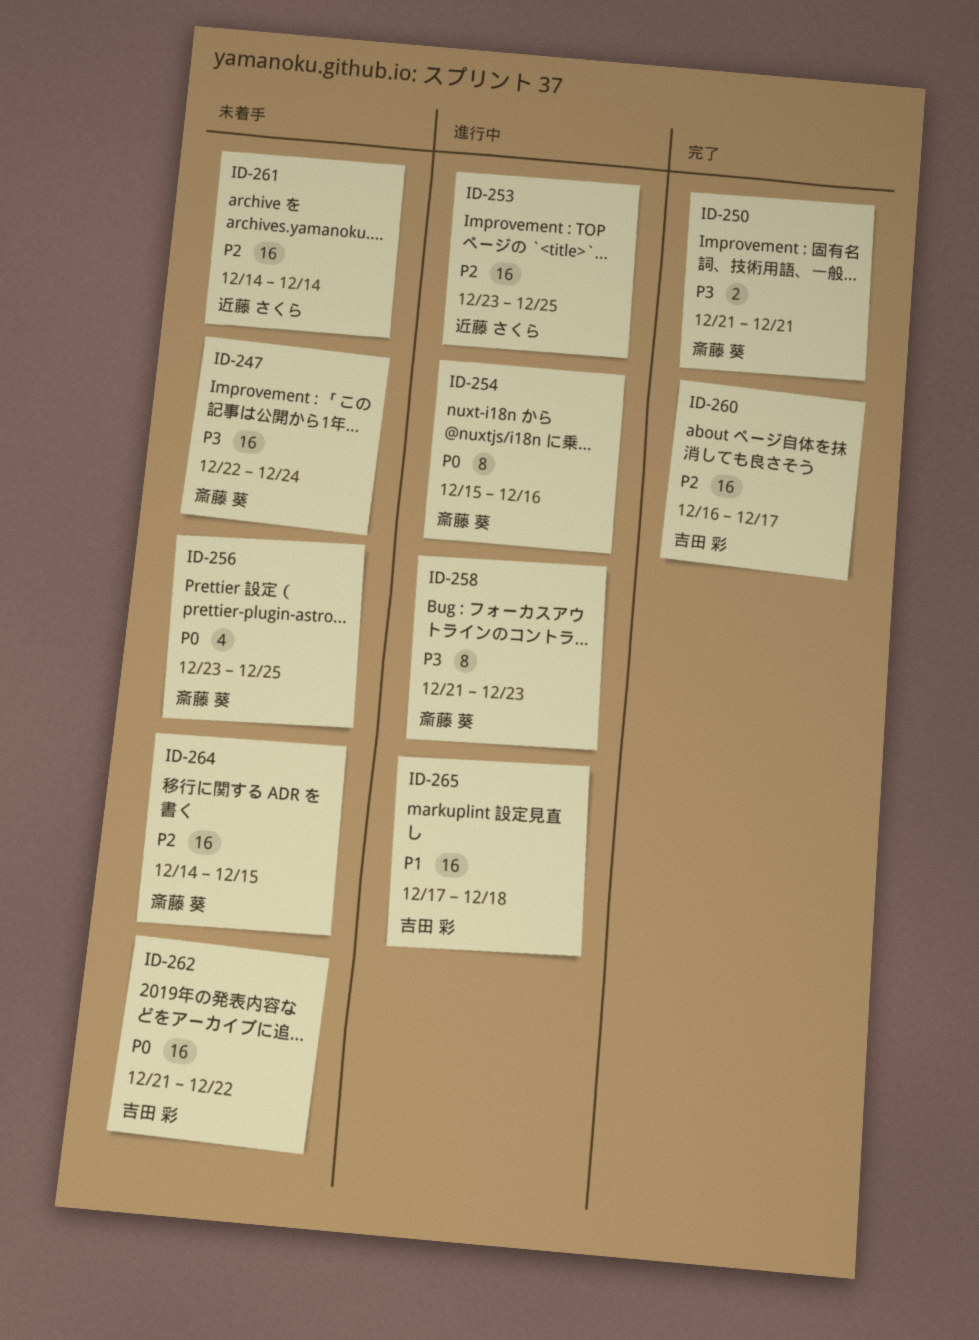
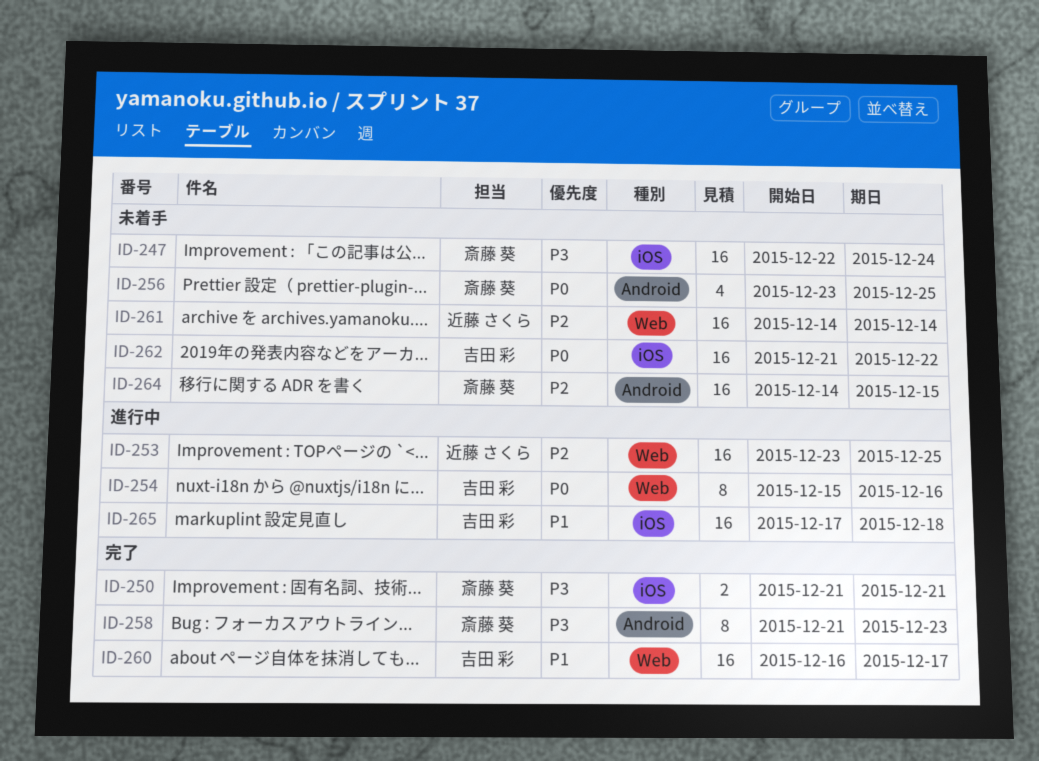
ID-254, owner: 斎藤 葵 -> 吉田 彩
ID-258, status: 進行中 -> 完了
ID-260, priority: P2 -> P1

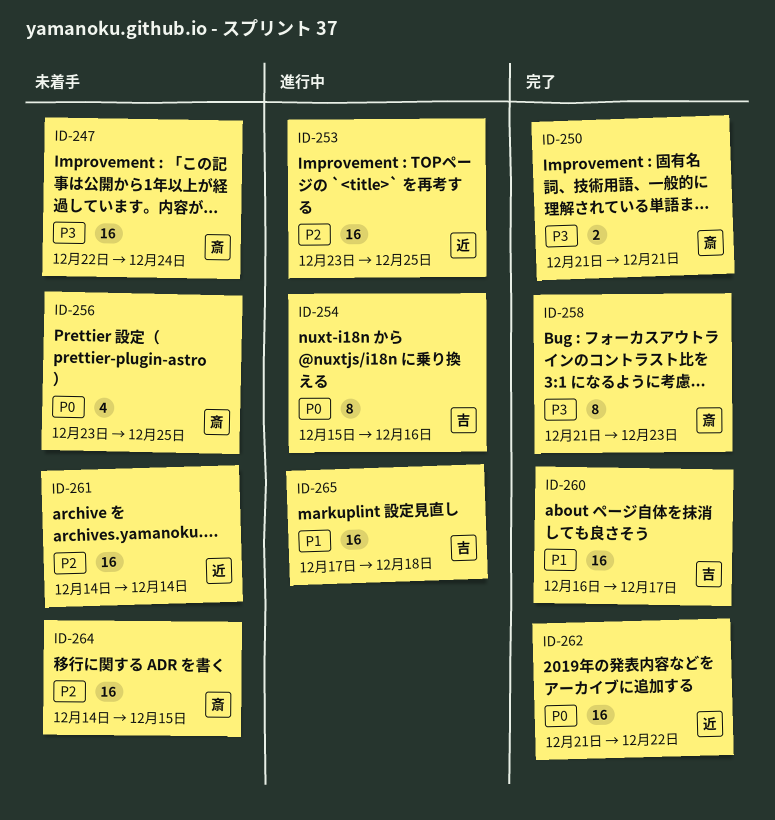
ID-262, status: 未着手 -> 完了
ID-262, owner: 吉田 彩 -> 近藤 さくら

